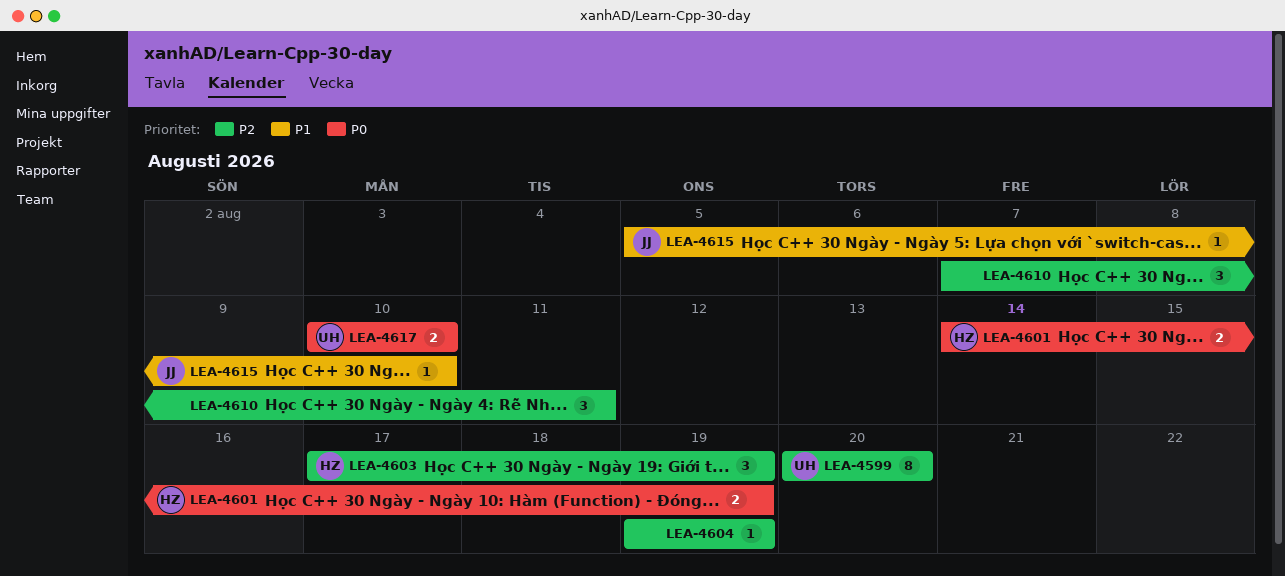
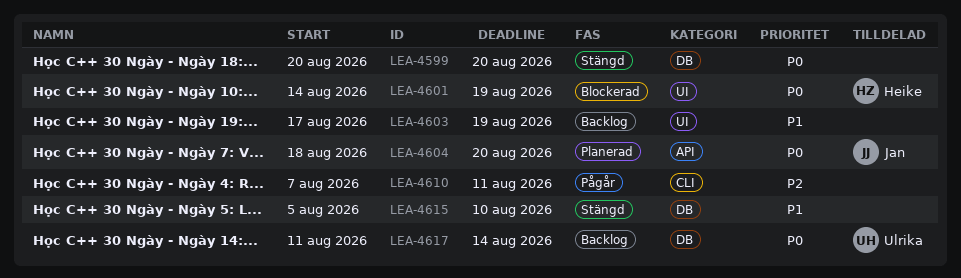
LEA-4599, owner: Ulrika -> none
LEA-4599, priority: P2 -> P0
LEA-4603, owner: Heike -> none
LEA-4603, priority: P2 -> P1
LEA-4604, owner: none -> Jan
LEA-4604, priority: P2 -> P0
LEA-4604, start: Aug 19 -> Aug 18
LEA-4604, due: Aug 19 -> Aug 20
LEA-4615, owner: Jan -> none
LEA-4617, start: Aug 10 -> Aug 11
LEA-4617, due: Aug 10 -> Aug 14

